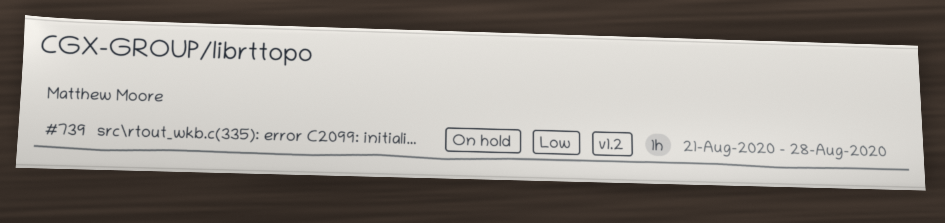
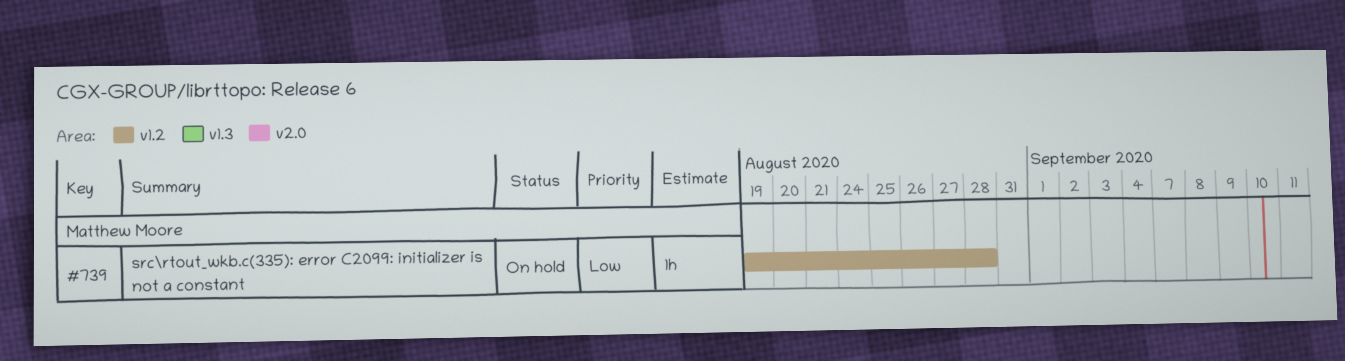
#739, start: Aug 21 -> Aug 19

